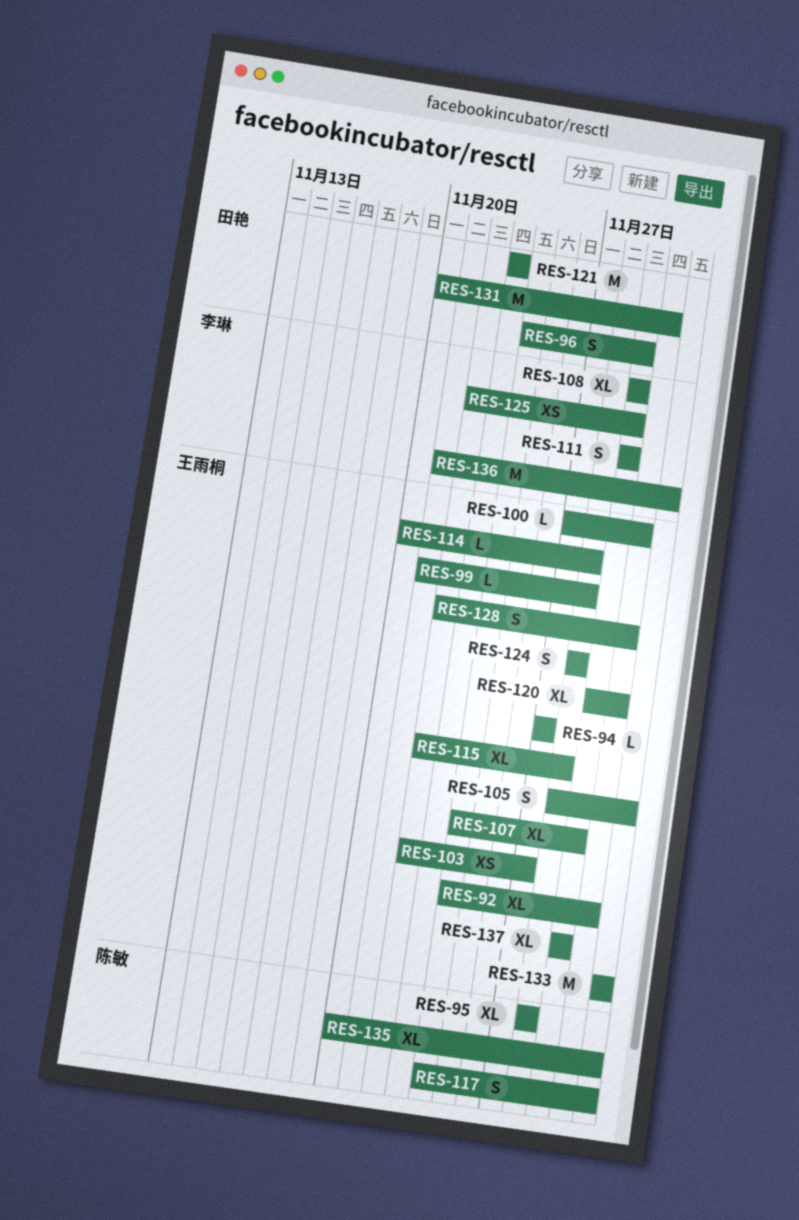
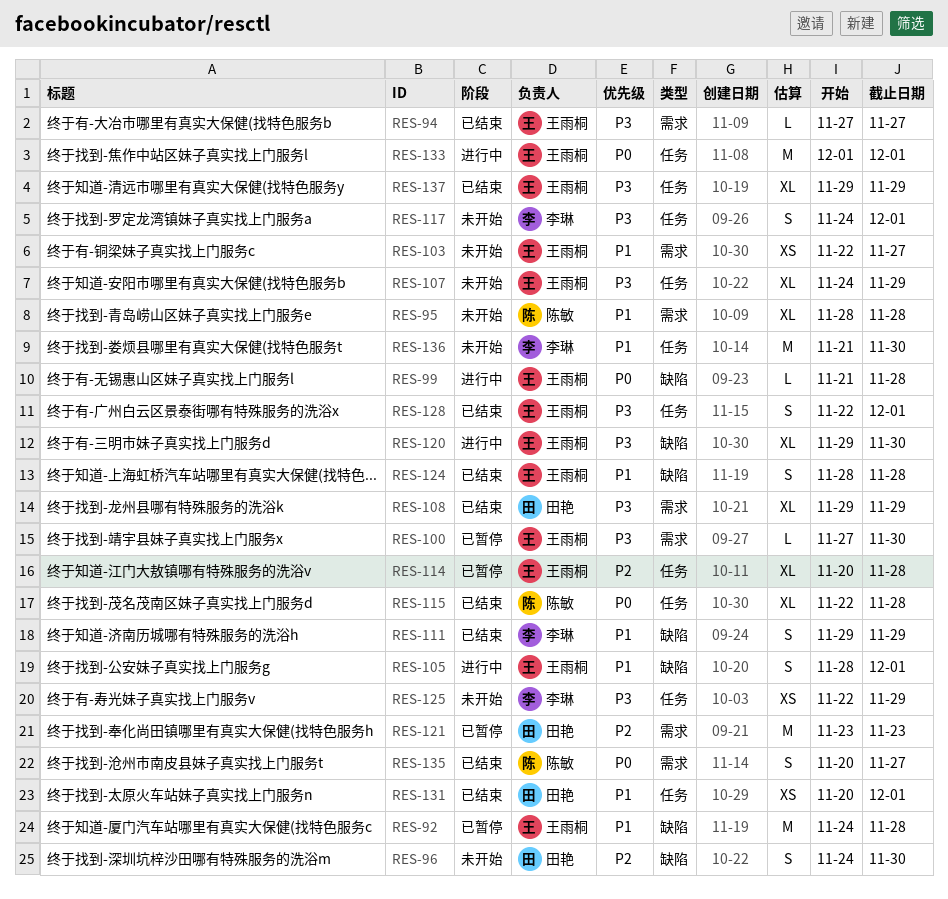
RES-92, estimate: XL -> M
RES-92, due: Nov 30 -> Nov 28
RES-96, due: Nov 29 -> Nov 30
RES-108, owner: 李琳 -> 田艳
RES-114, estimate: L -> XL
RES-115, owner: 王雨桐 -> 陈敏
RES-117, owner: 陈敏 -> 李琳
RES-128, due: Nov 30 -> Dec 1
RES-131, estimate: M -> XS
RES-131, due: Nov 30 -> Dec 1
RES-135, estimate: XL -> S
RES-135, due: Dec 1 -> Nov 27
RES-136, due: Dec 1 -> Nov 30

